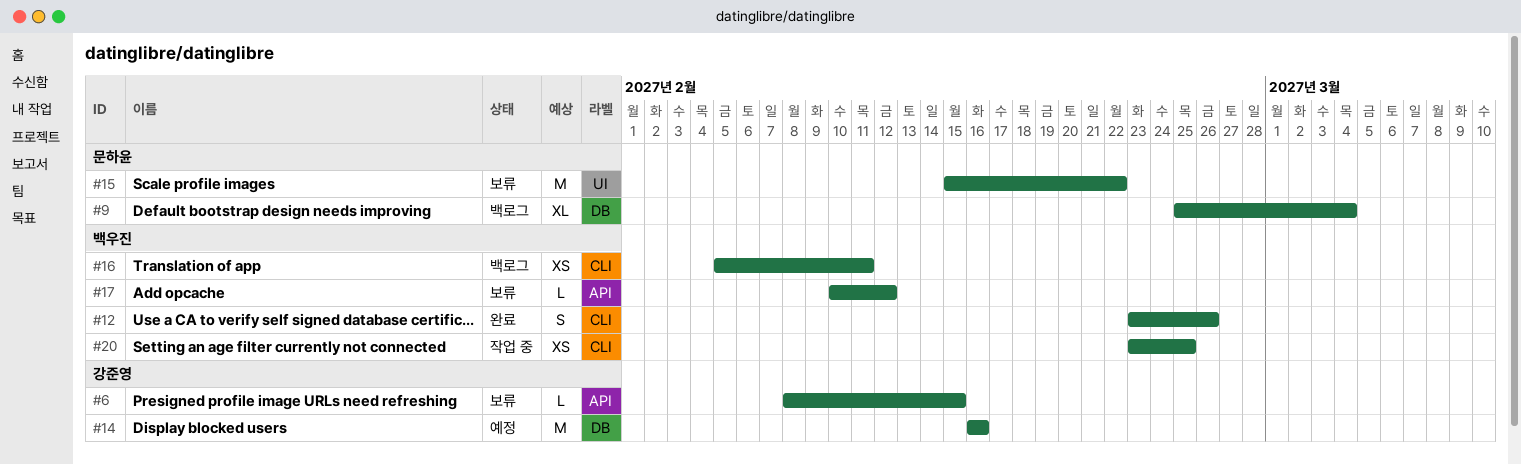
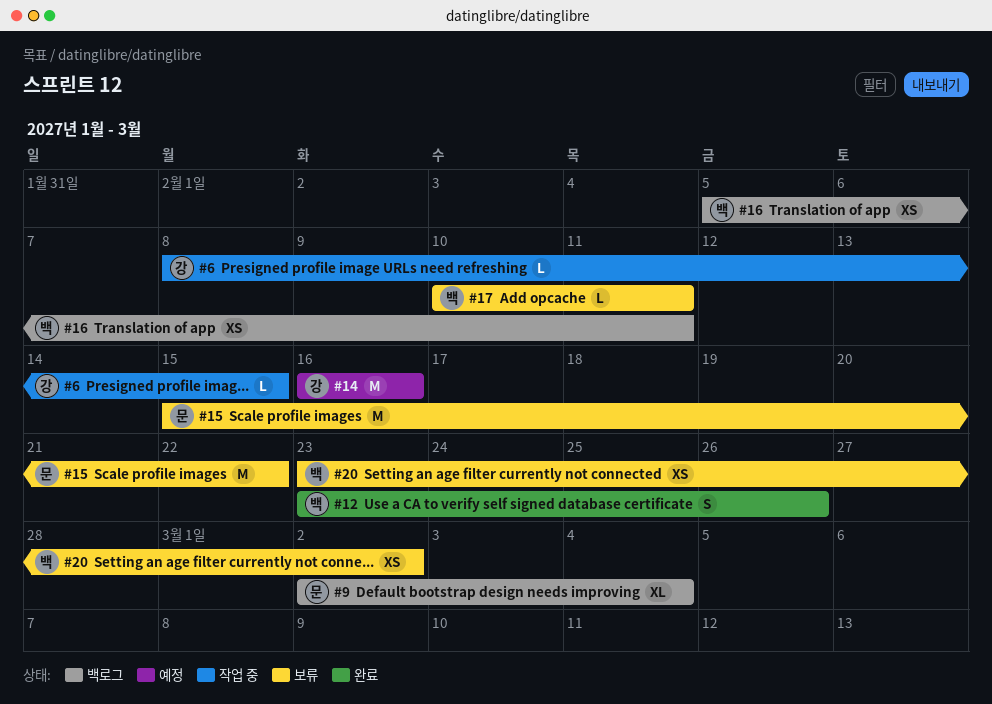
#6, status: 보류 -> 작업 중
#9, start: Feb 25 -> Mar 2
#17, due: Feb 12 -> Feb 11
#20, status: 작업 중 -> 보류
#20, due: Feb 25 -> Mar 2

